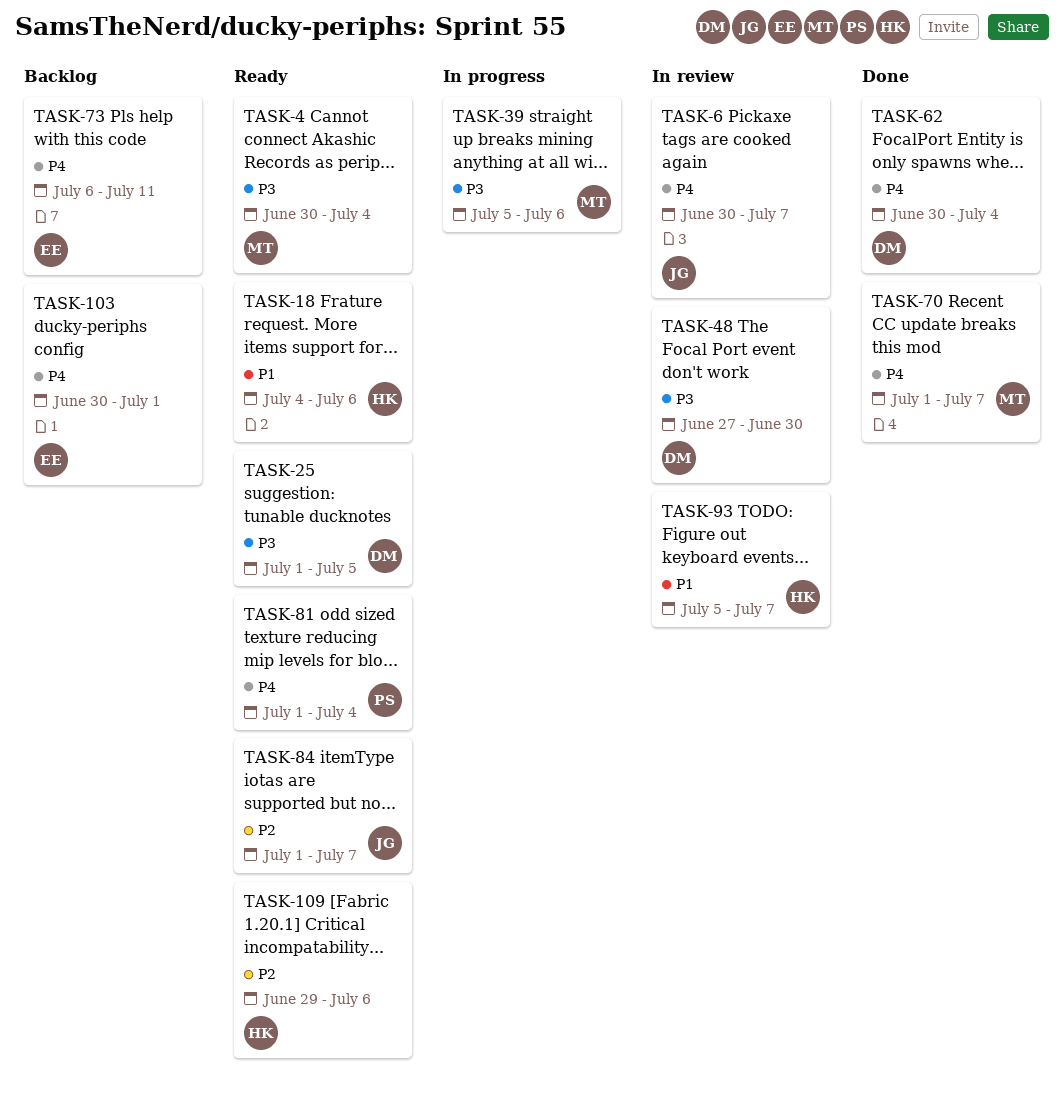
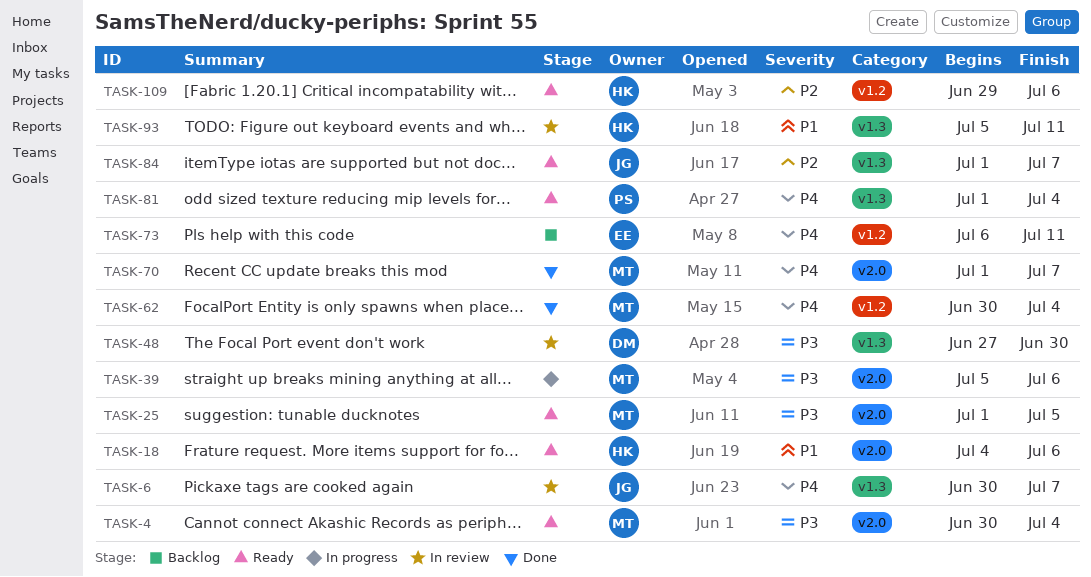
TASK-25, owner: DM -> MT
TASK-62, owner: DM -> MT
TASK-93, due: Jul 7 -> Jul 11
TASK-103: present -> none

